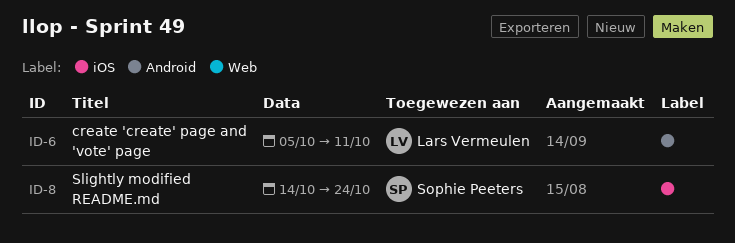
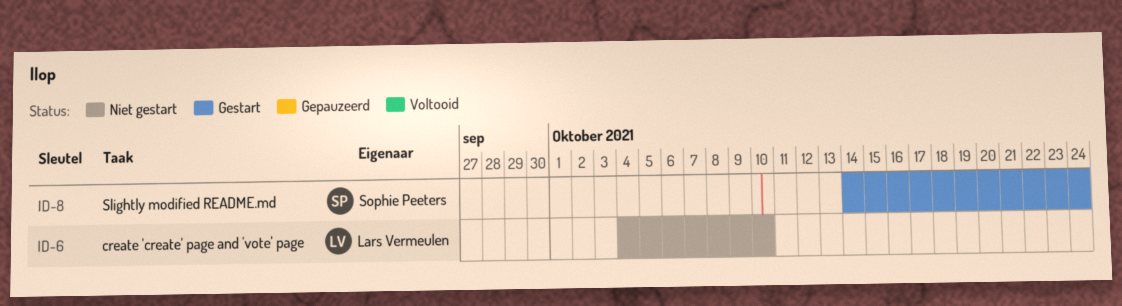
ID-6, start: Oct 5 -> Oct 4
ID-6, due: Oct 11 -> Oct 10

